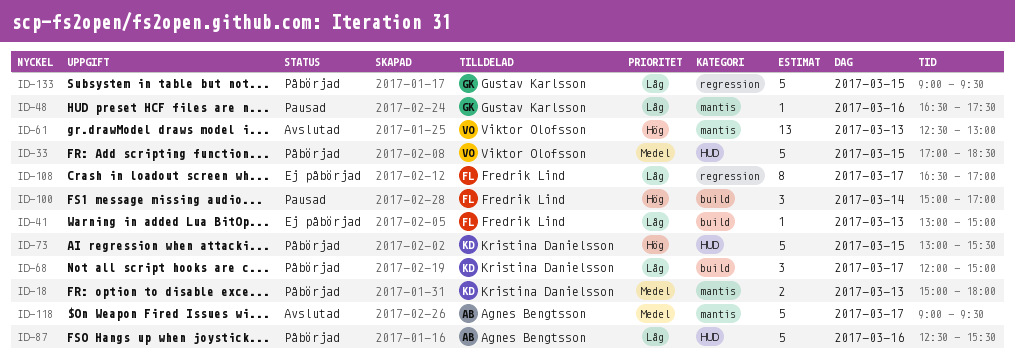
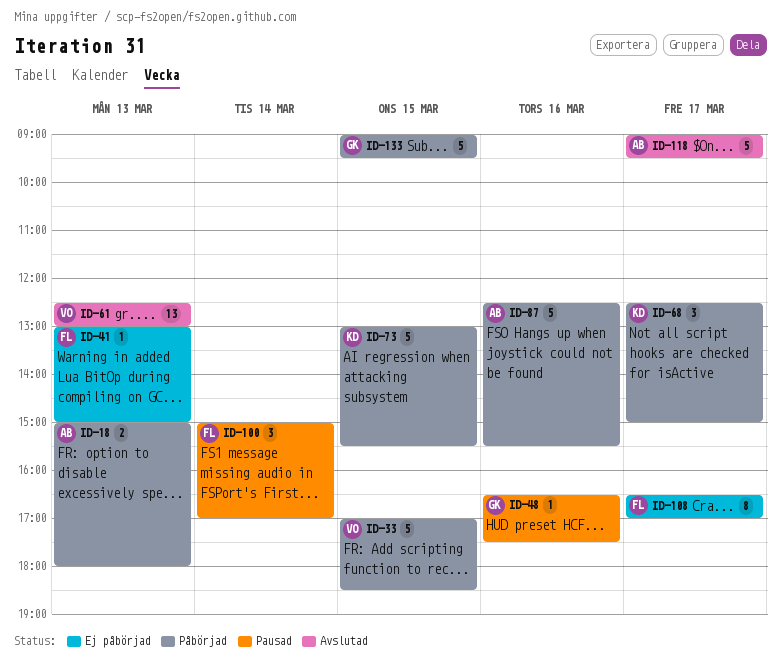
ID-18, owner: Kristina Danielsson -> Agnes Bengtsson
ID-68, begins: 12:00 -> 12:30

